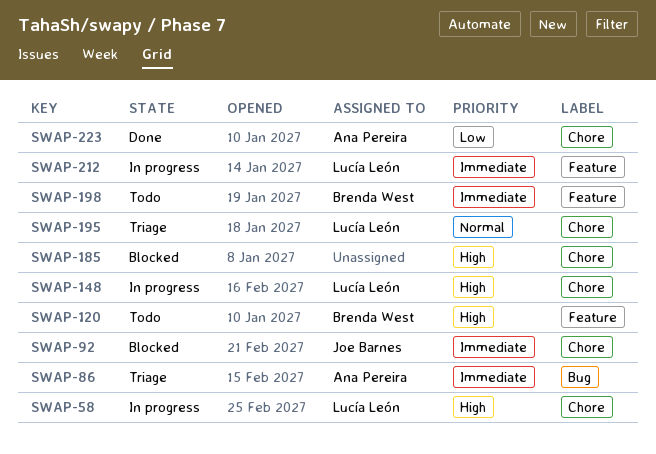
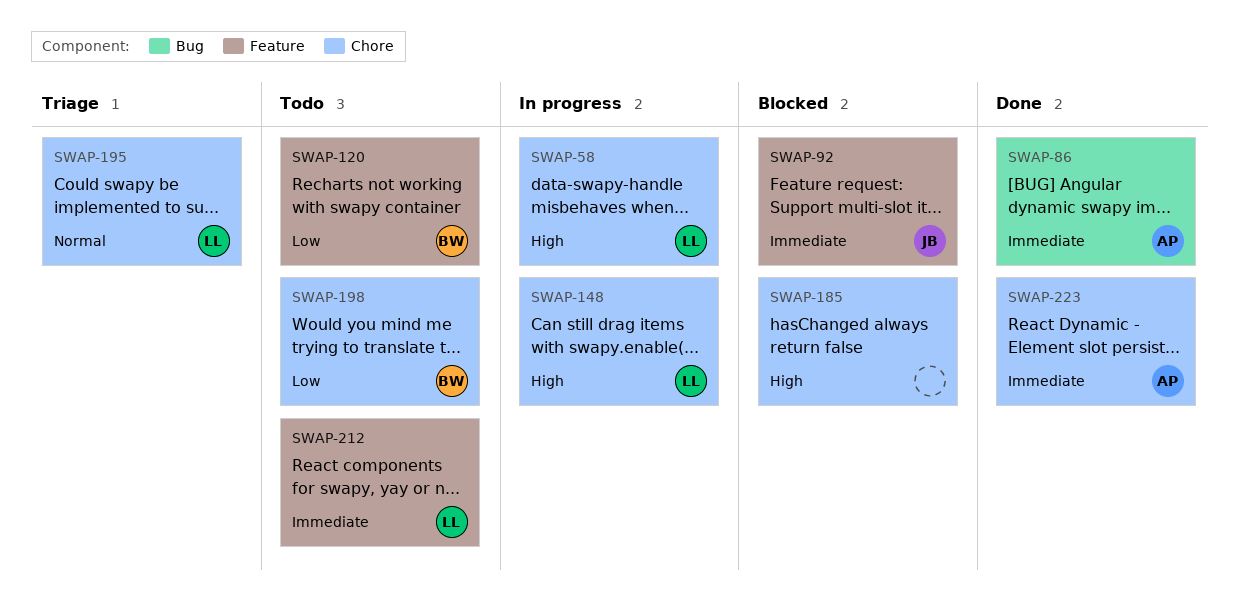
SWAP-86, status: Triage -> Done
SWAP-92, label: Chore -> Feature
SWAP-120, priority: High -> Low
SWAP-198, priority: Immediate -> Low
SWAP-198, label: Feature -> Chore
SWAP-212, status: In progress -> Todo
SWAP-223, priority: Low -> Immediate

